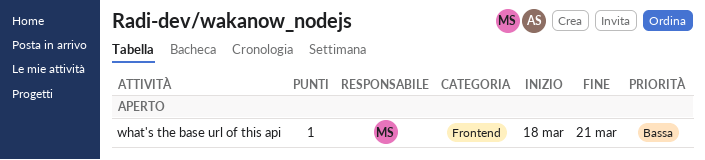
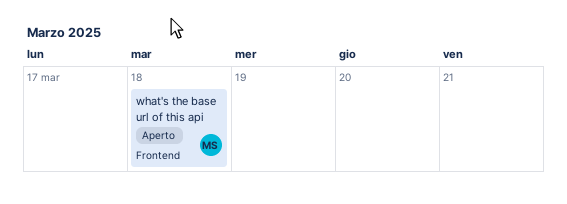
what's the base url of this api, due: Mar 21 -> Mar 18

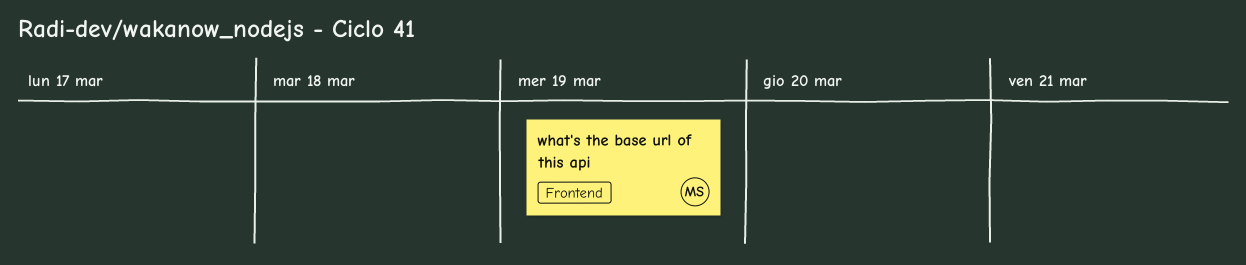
what's the base url of this api, due: Mar 18 -> Mar 19

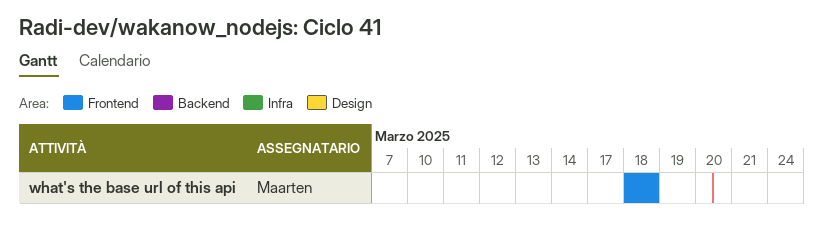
what's the base url of this api, due: Mar 19 -> Mar 18

